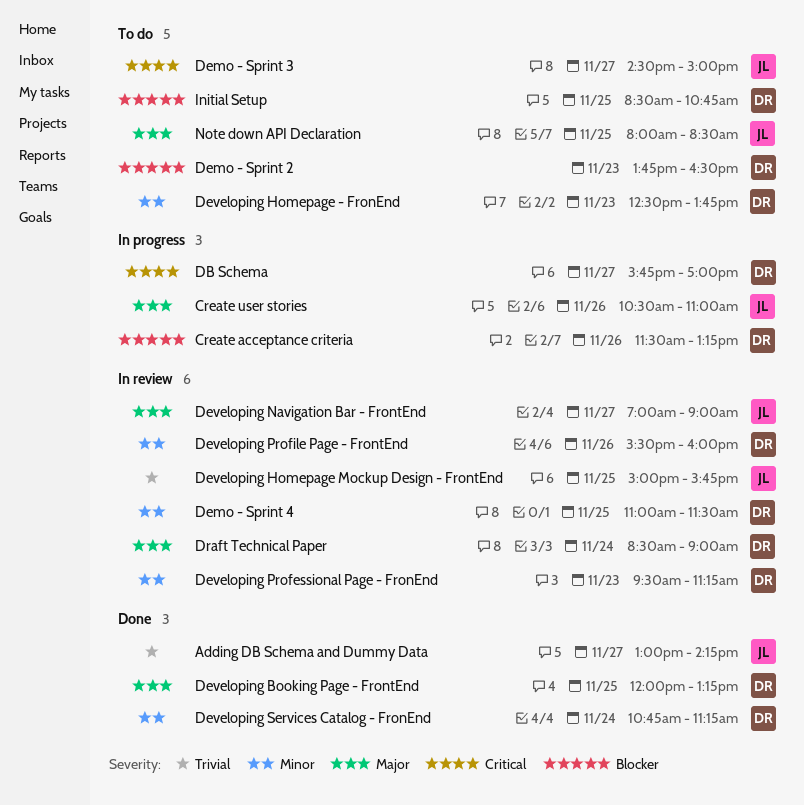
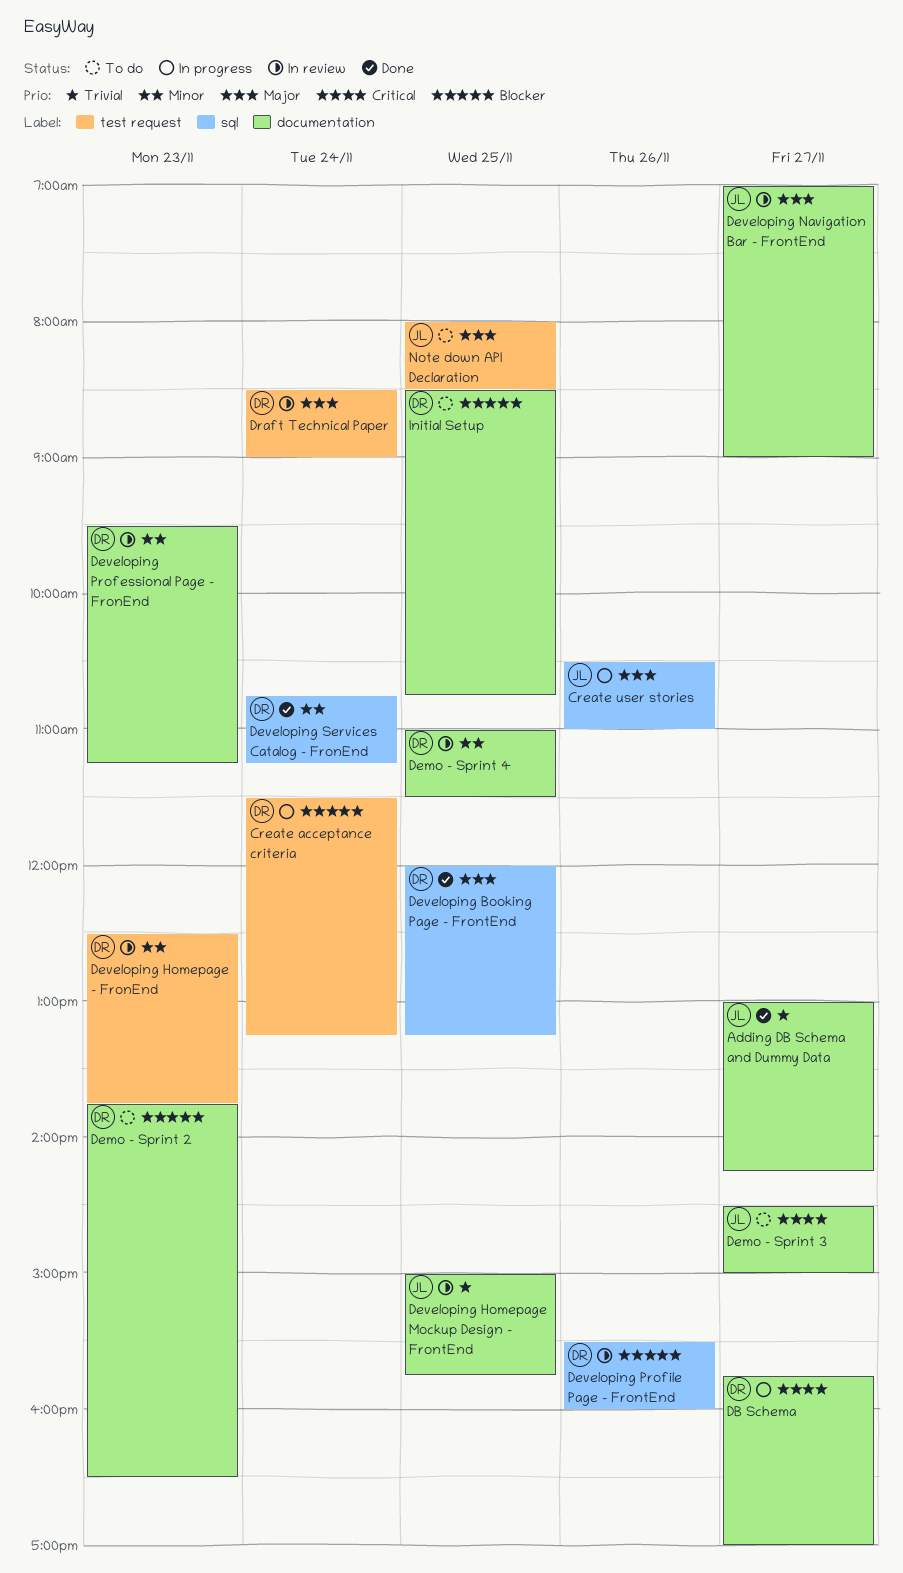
Create acceptance criteria, day: Nov 26 -> Nov 24
Developing Homepage - FronEnd, status: To do -> In review
Developing Profile Page - FrontEnd, priority: Minor -> Blocker

